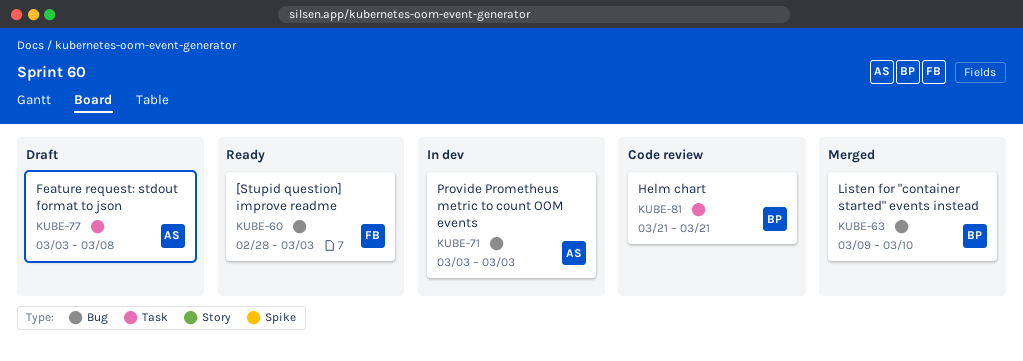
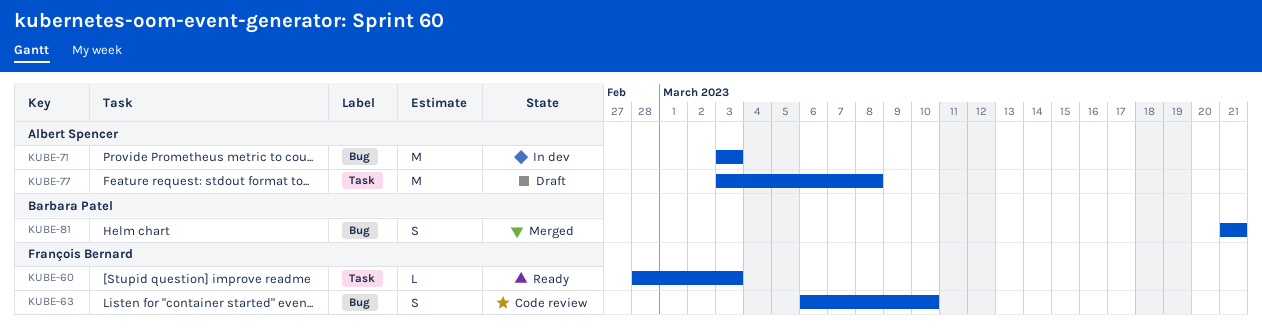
KUBE-60, label: Bug -> Task
KUBE-63, status: Merged -> Code review
KUBE-63, owner: Barbara Patel -> François Bernard
KUBE-63, start: Mar 9 -> Mar 6
KUBE-81, status: Code review -> Merged
KUBE-81, label: Task -> Bug

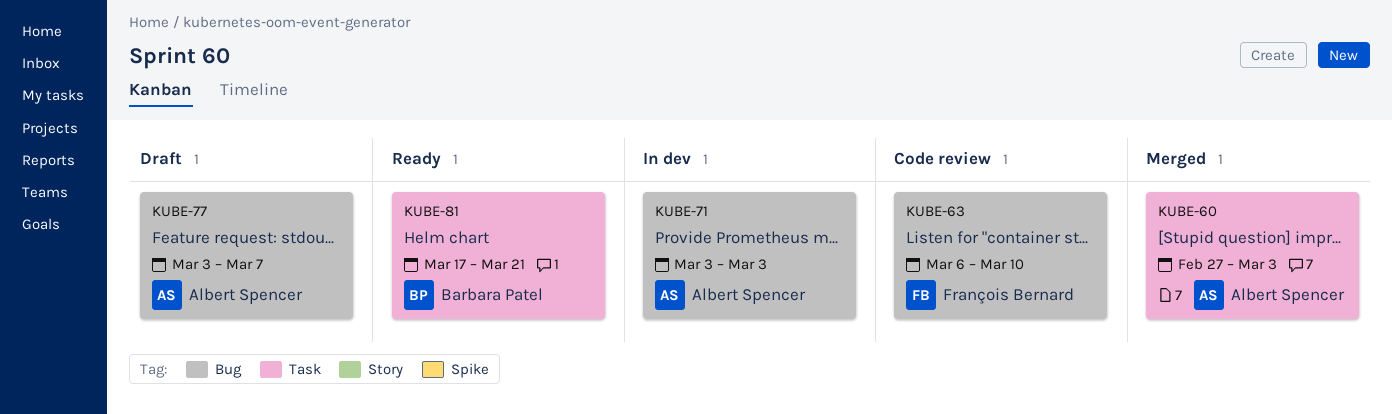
KUBE-60, status: Ready -> Merged
KUBE-60, owner: François Bernard -> Albert Spencer
KUBE-60, start: Feb 28 -> Feb 27
KUBE-77, label: Task -> Bug
KUBE-77, due: Mar 8 -> Mar 7
KUBE-81, status: Merged -> Ready
KUBE-81, label: Bug -> Task
KUBE-81, start: Mar 21 -> Mar 17

